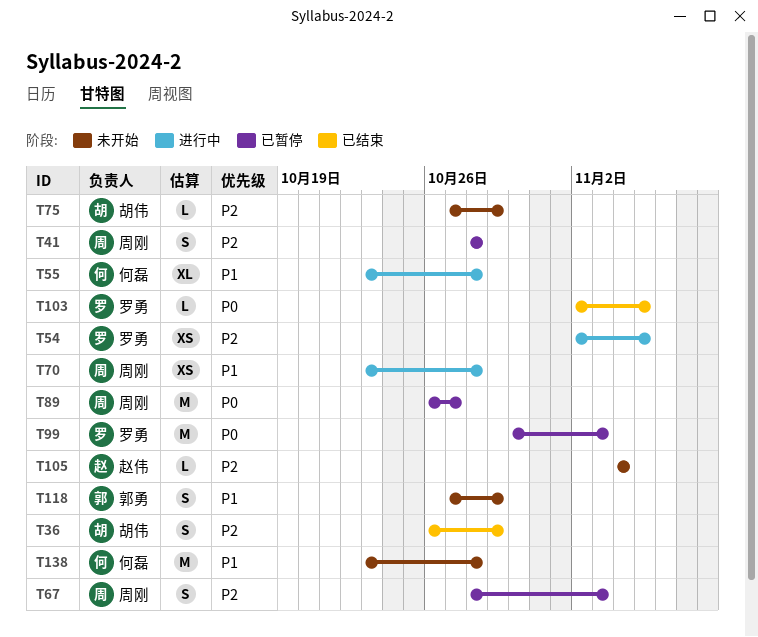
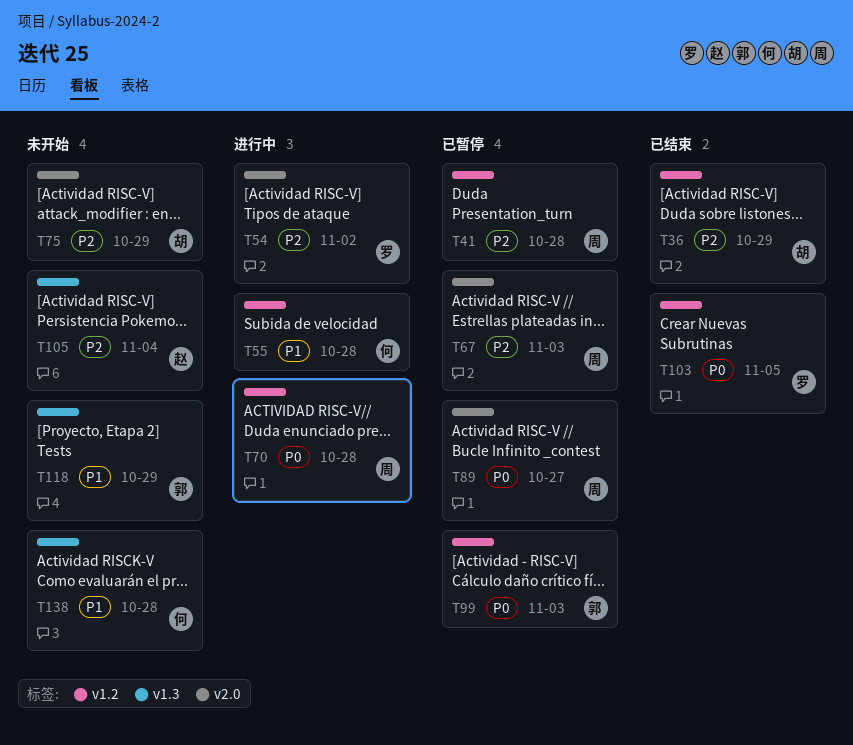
T54, due: Nov 5 -> Nov 2
T70, priority: P1 -> P0
T99, owner: 罗勇 -> 郭勇

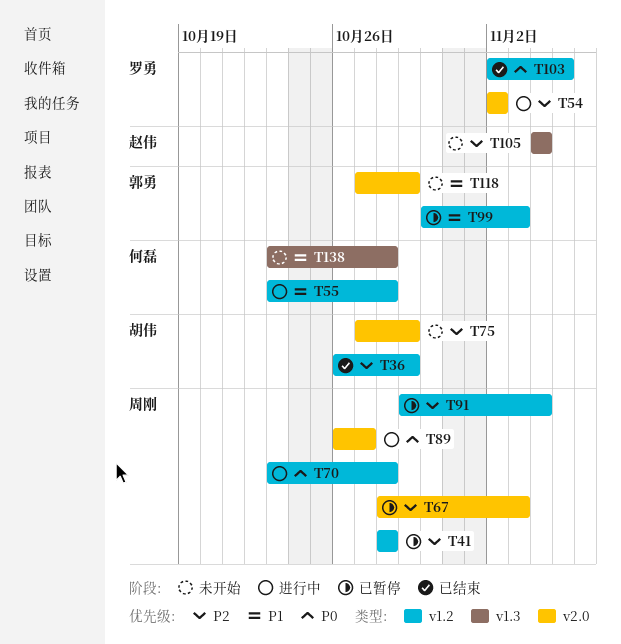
T89, status: 已暂停 -> 进行中
T91: none -> present
T99, priority: P0 -> P1
T118, label: v1.3 -> v2.0

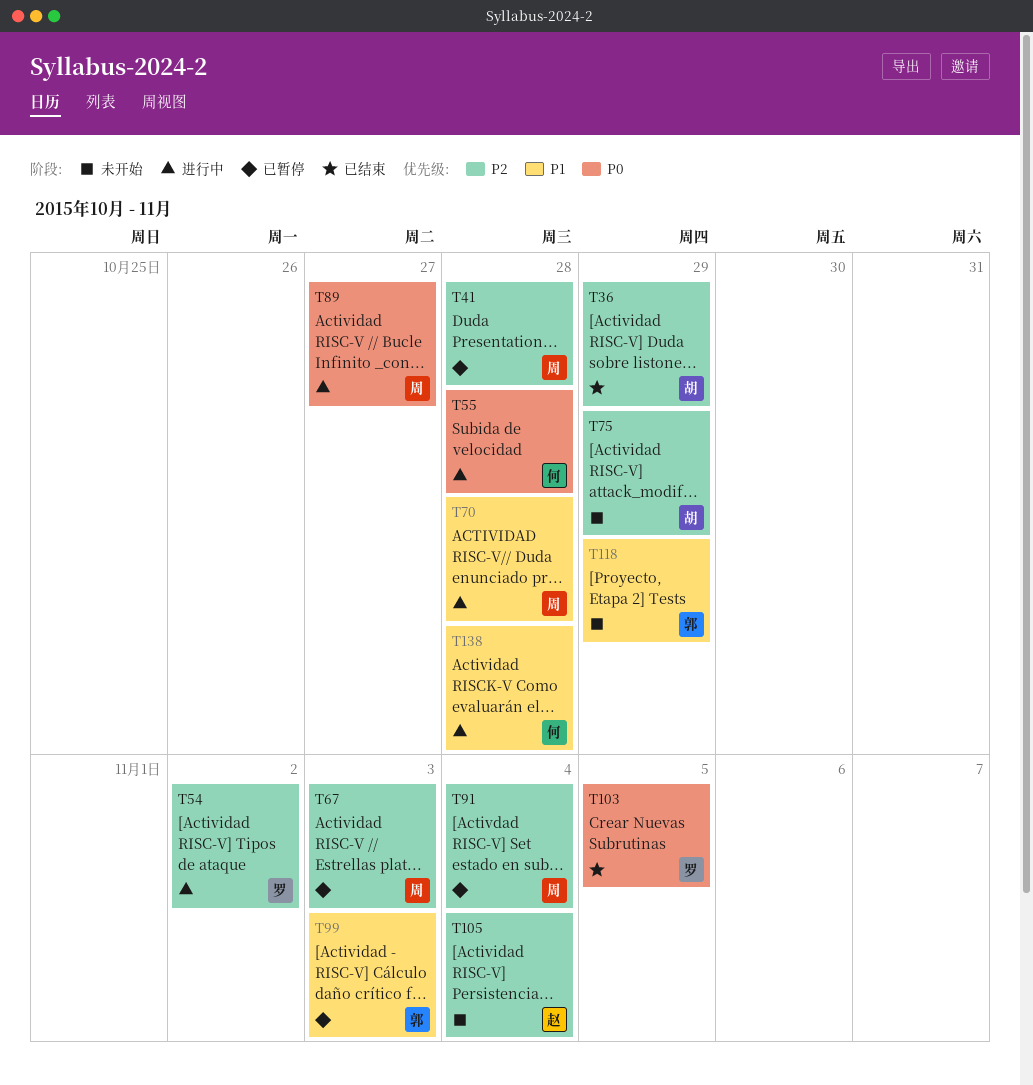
T55, priority: P1 -> P0
T70, priority: P0 -> P1
T138, status: 未开始 -> 进行中

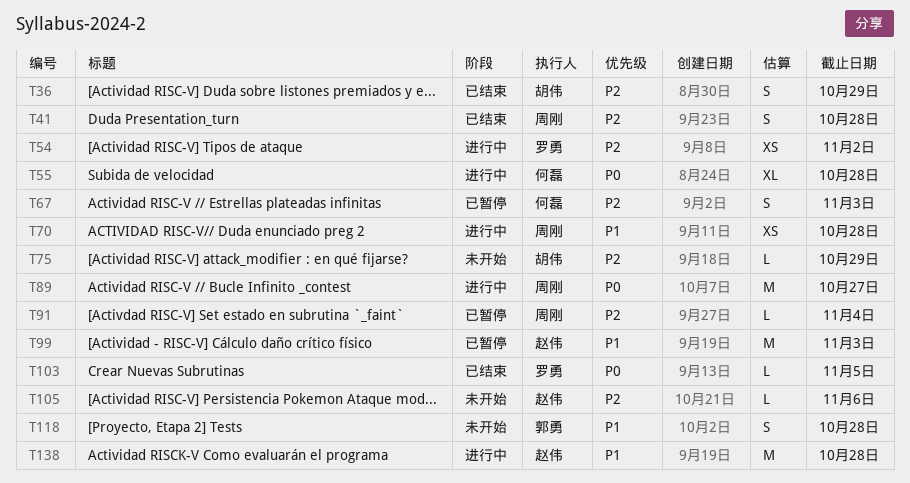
T41, status: 已暂停 -> 已结束
T67, owner: 周刚 -> 何磊
T99, owner: 郭勇 -> 赵伟
T105, due: Nov 4 -> Nov 6
T118, due: Oct 29 -> Oct 28
T138, owner: 何磊 -> 赵伟

